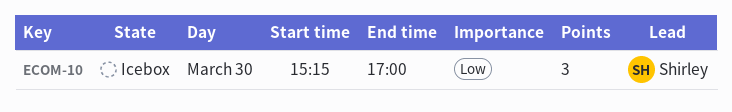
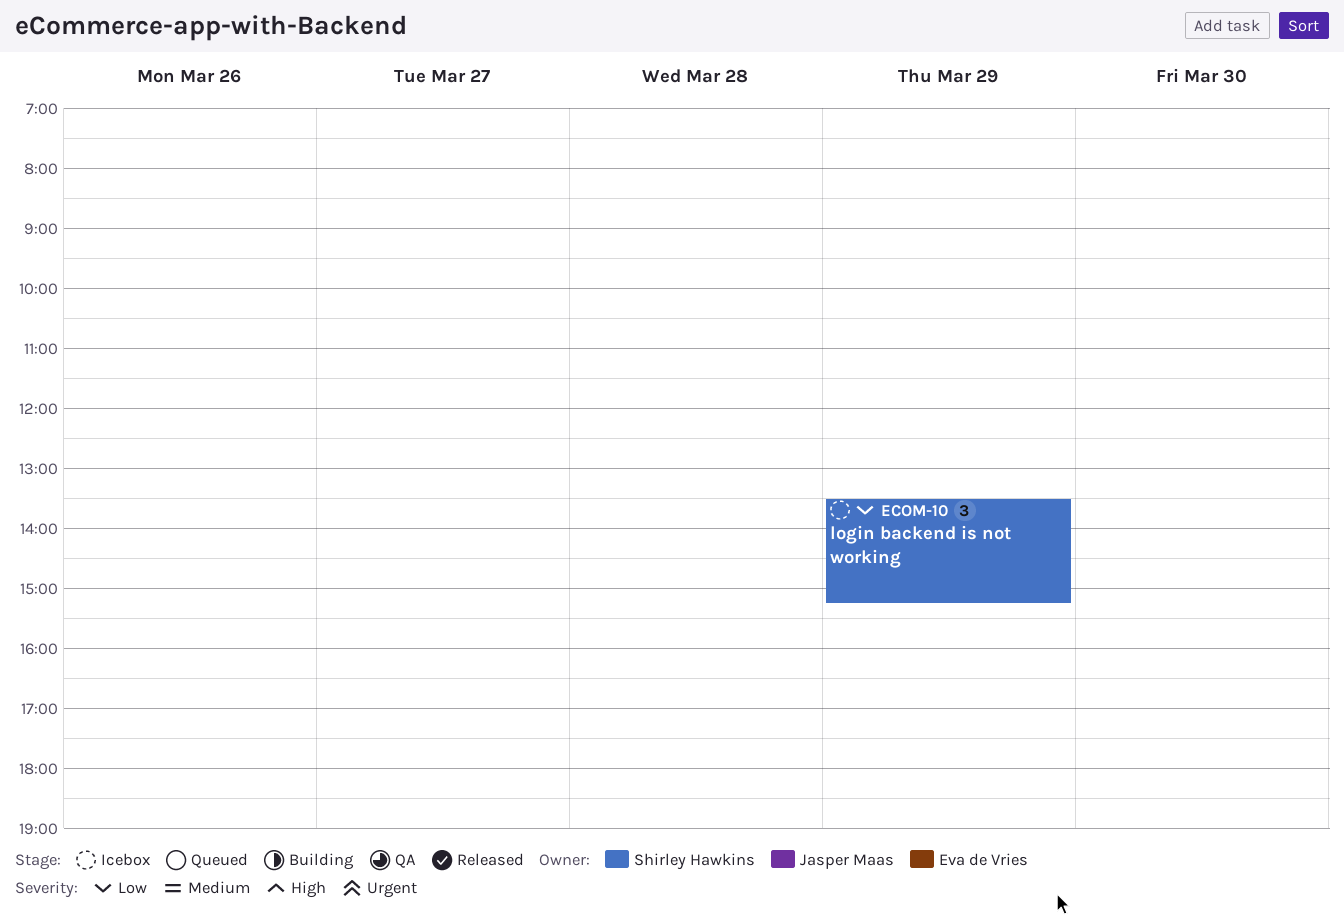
ECOM-10, day: Mar 30 -> Mar 29
ECOM-10, begins: 15:15 -> 13:30
ECOM-10, ends: 17:00 -> 15:15

